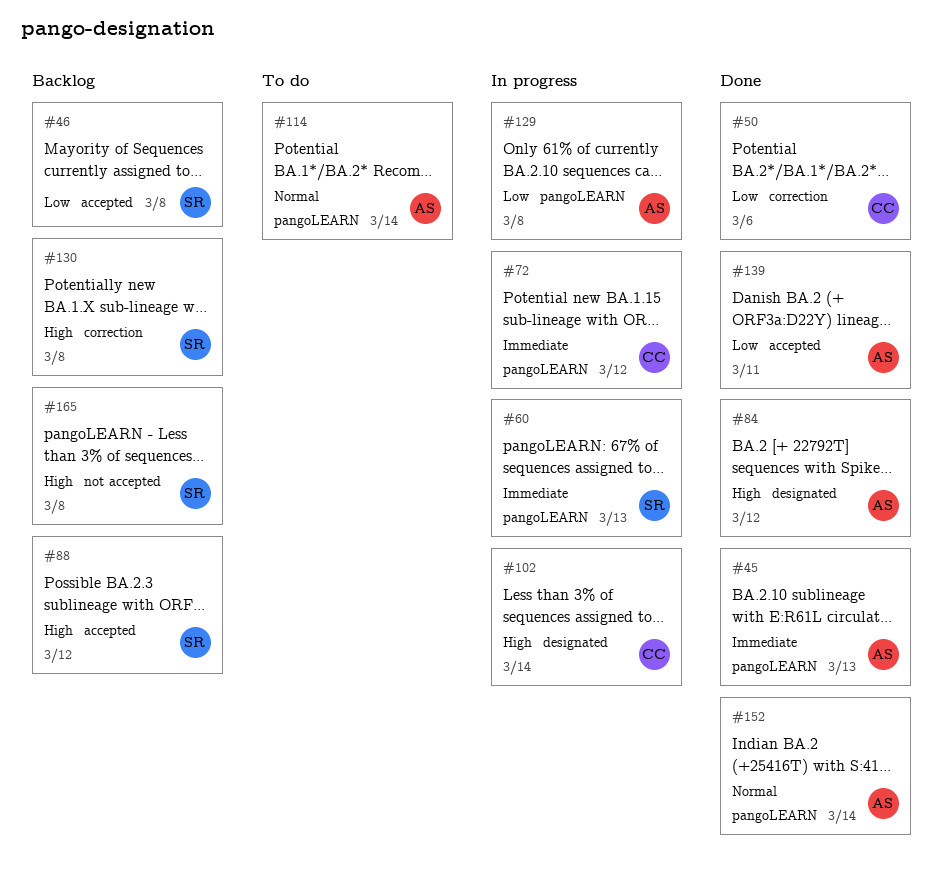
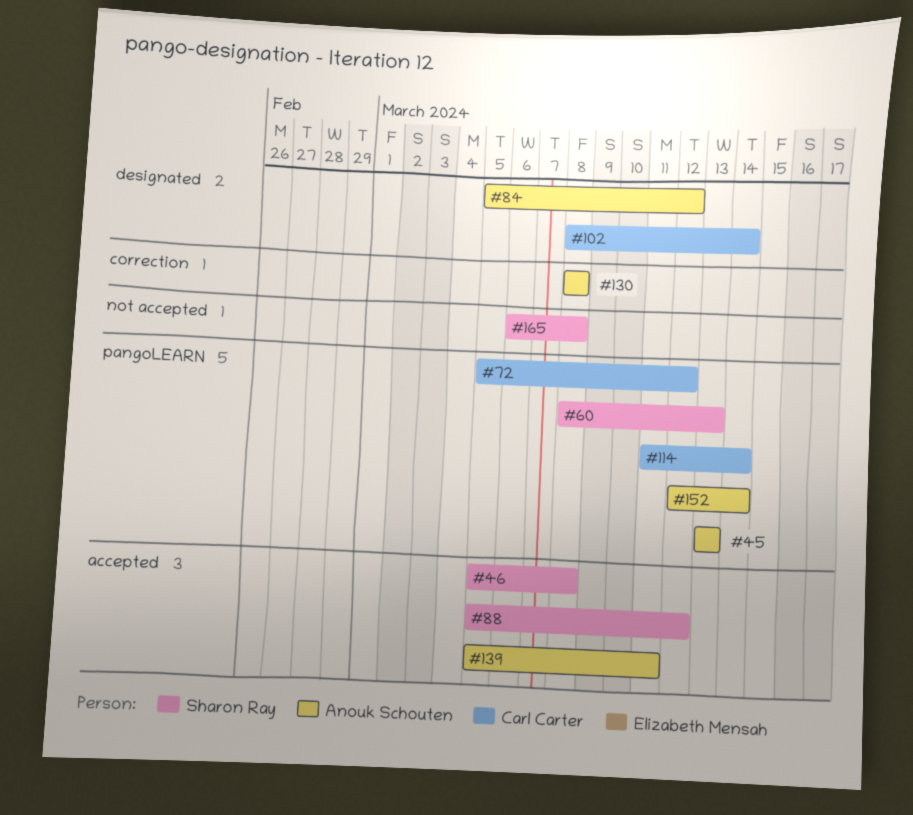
#50: present -> none
#114, owner: Anouk Schouten -> Carl Carter
#129: present -> none
#130, owner: Sharon Ray -> Anouk Schouten

